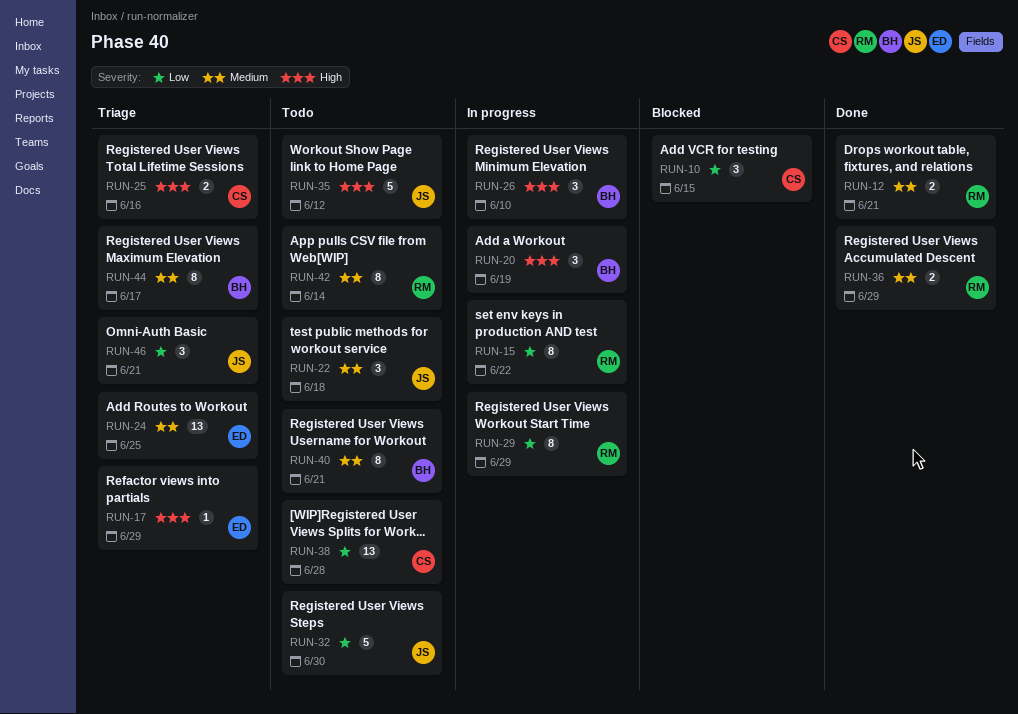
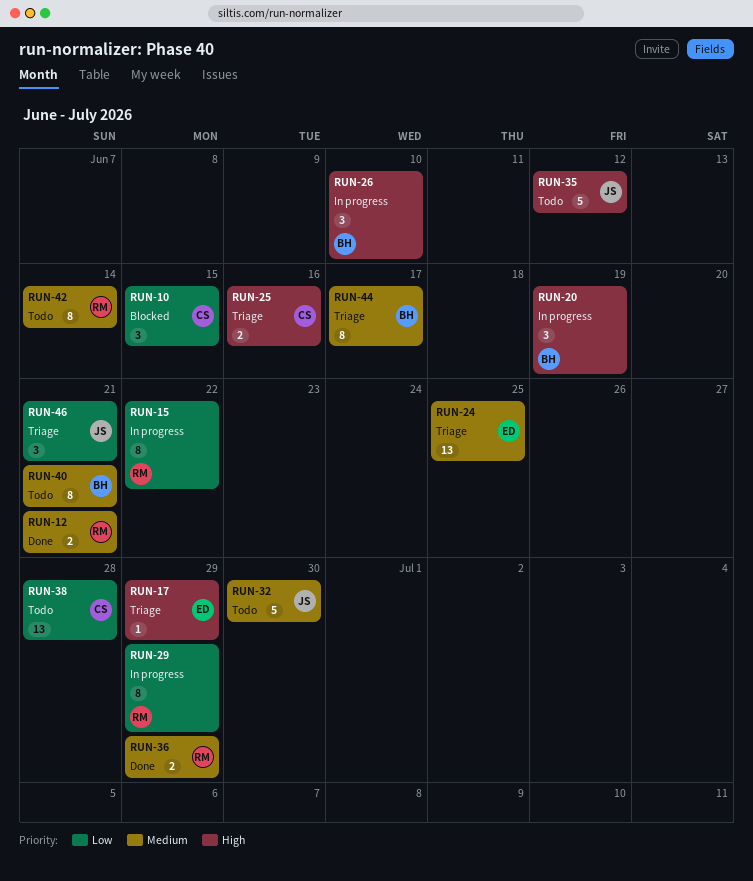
RUN-22: present -> none
RUN-32, priority: Low -> Medium

